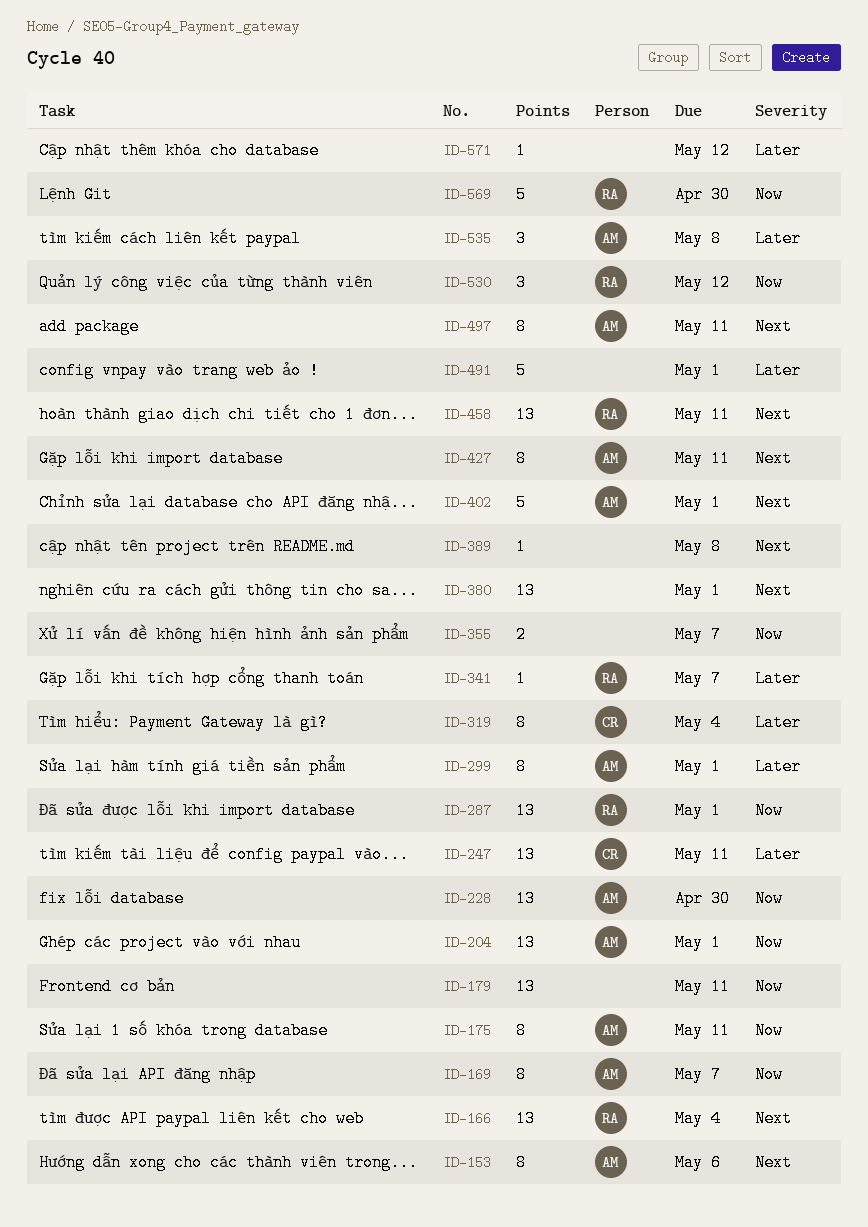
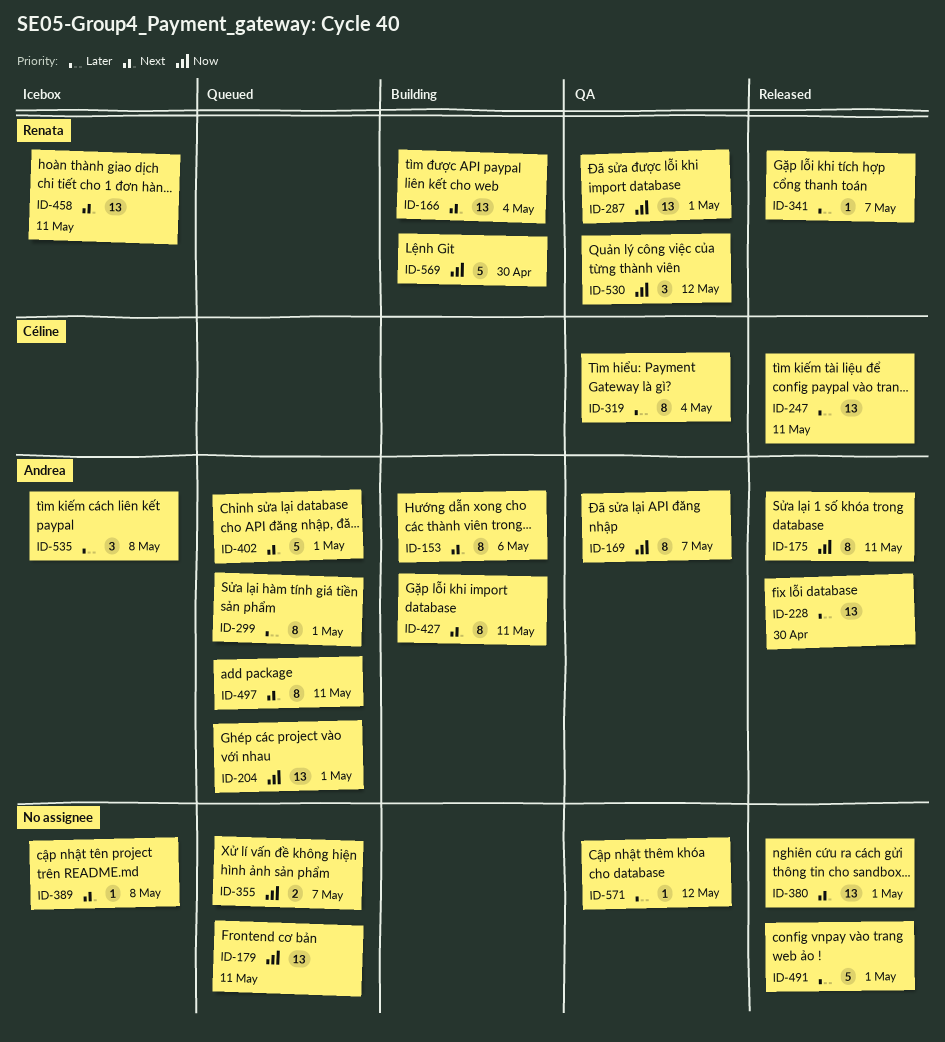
ID-228, priority: Now -> Later

